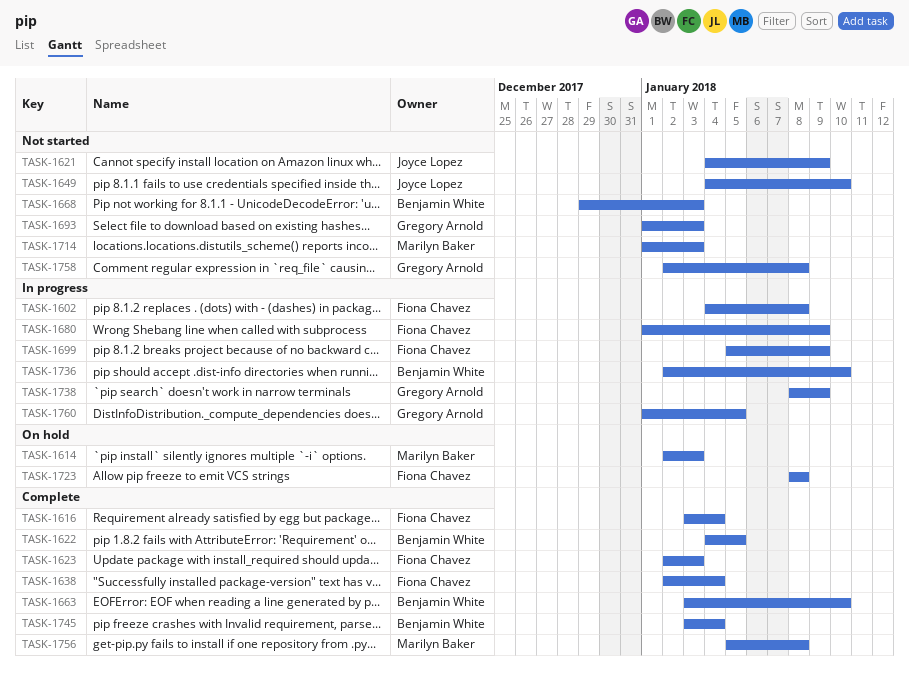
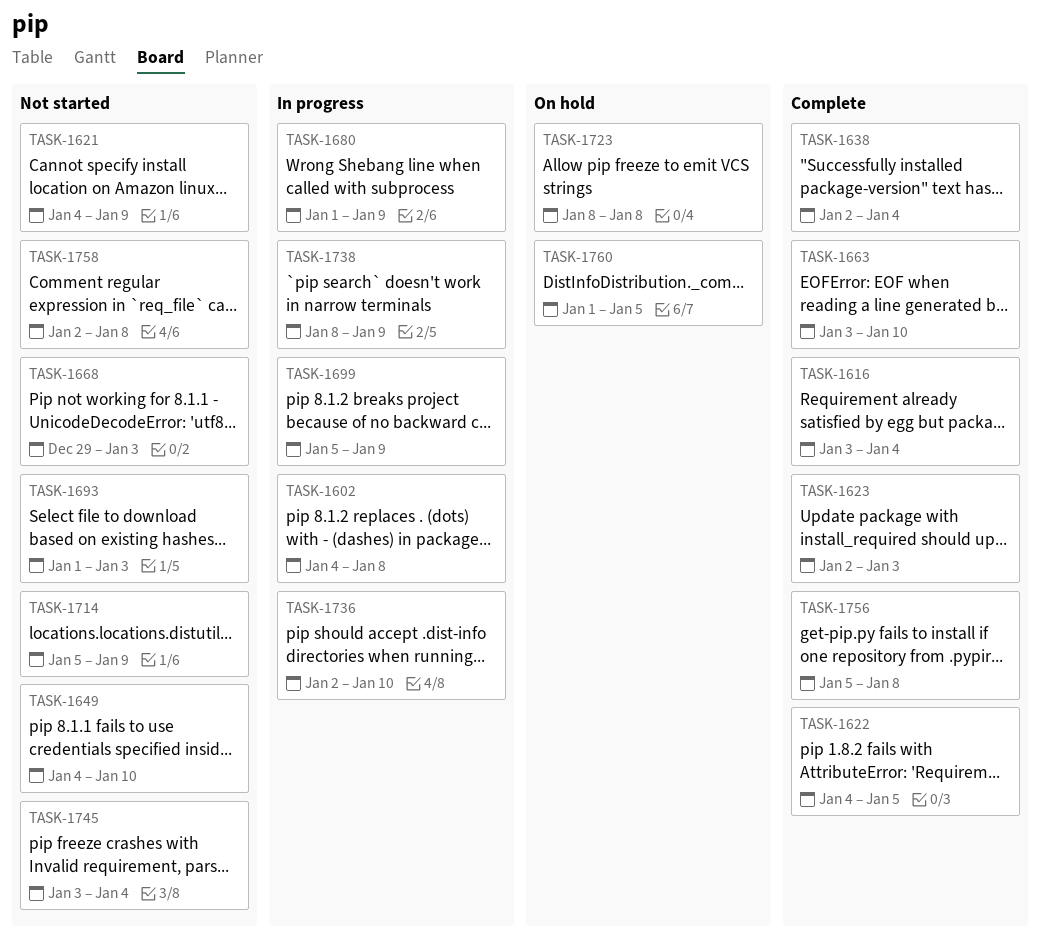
TASK-1614: present -> none
TASK-1714, start: Jan 1 -> Jan 5
TASK-1714, due: Jan 3 -> Jan 9
TASK-1745, status: Complete -> Not started
TASK-1760, status: In progress -> On hold

